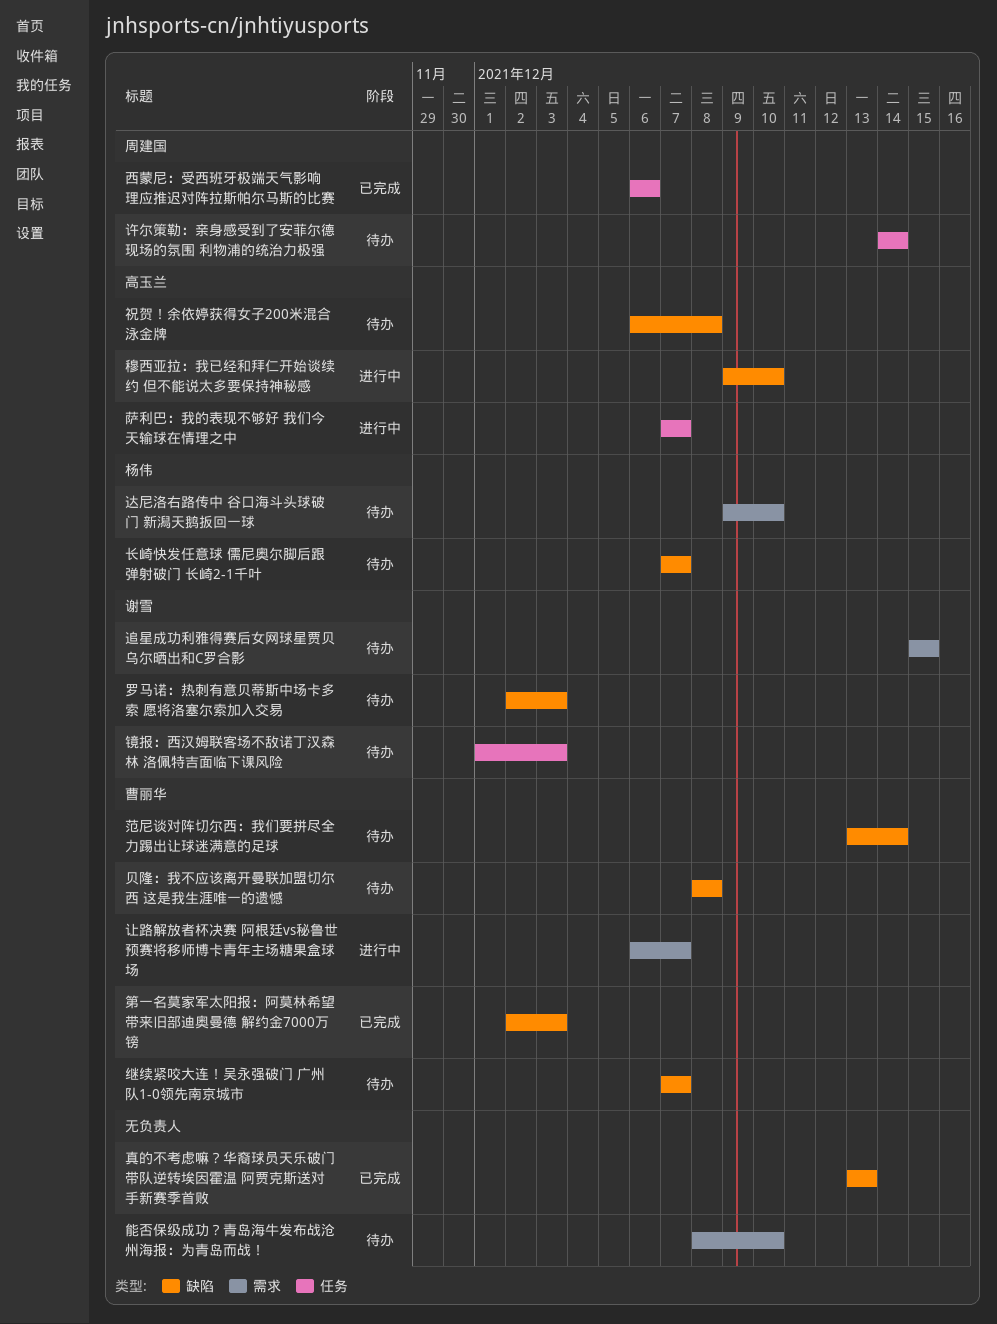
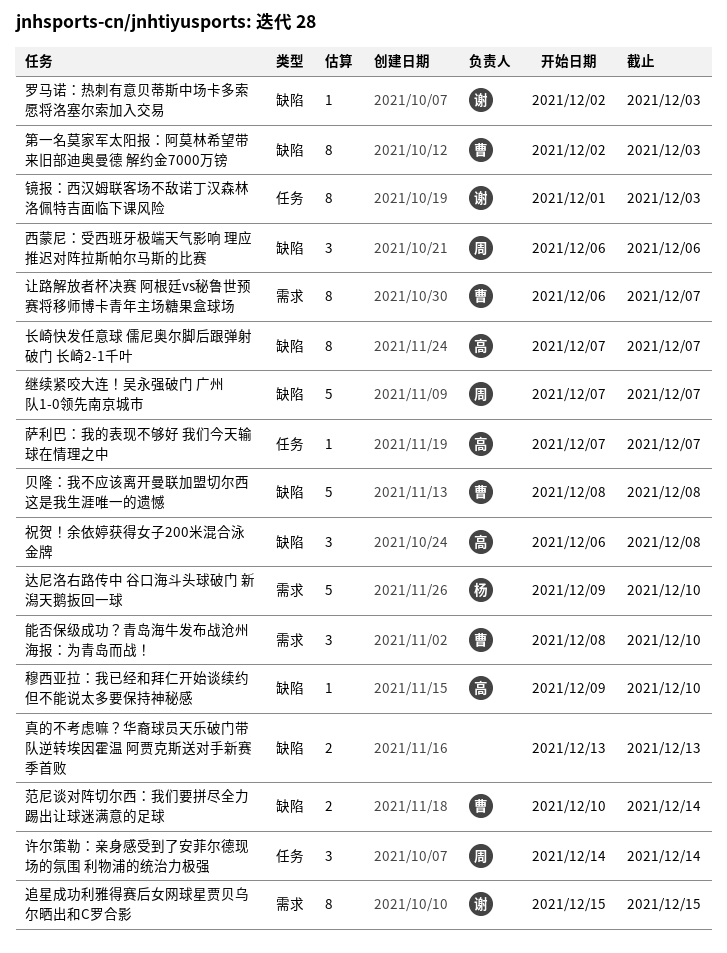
继续紧咬大连！吴永强破门 广州队1-0领先南京城市, owner: 曹丽华 -> 周建国
能否保级成功？青岛海牛发布战沧州海报：为青岛而战！, owner: none -> 曹丽华
范尼谈对阵切尔西：我们要拼尽全力踢出让球迷满意的足球, start: Dec 13 -> Dec 10
西蒙尼：受西班牙极端天气影响 理应推迟对阵拉斯帕尔马斯的比赛, label: 任务 -> 缺陷
长崎快发任意球 儒尼奥尔脚后跟弹射破门 长崎2-1千叶, owner: 杨伟 -> 高玉兰

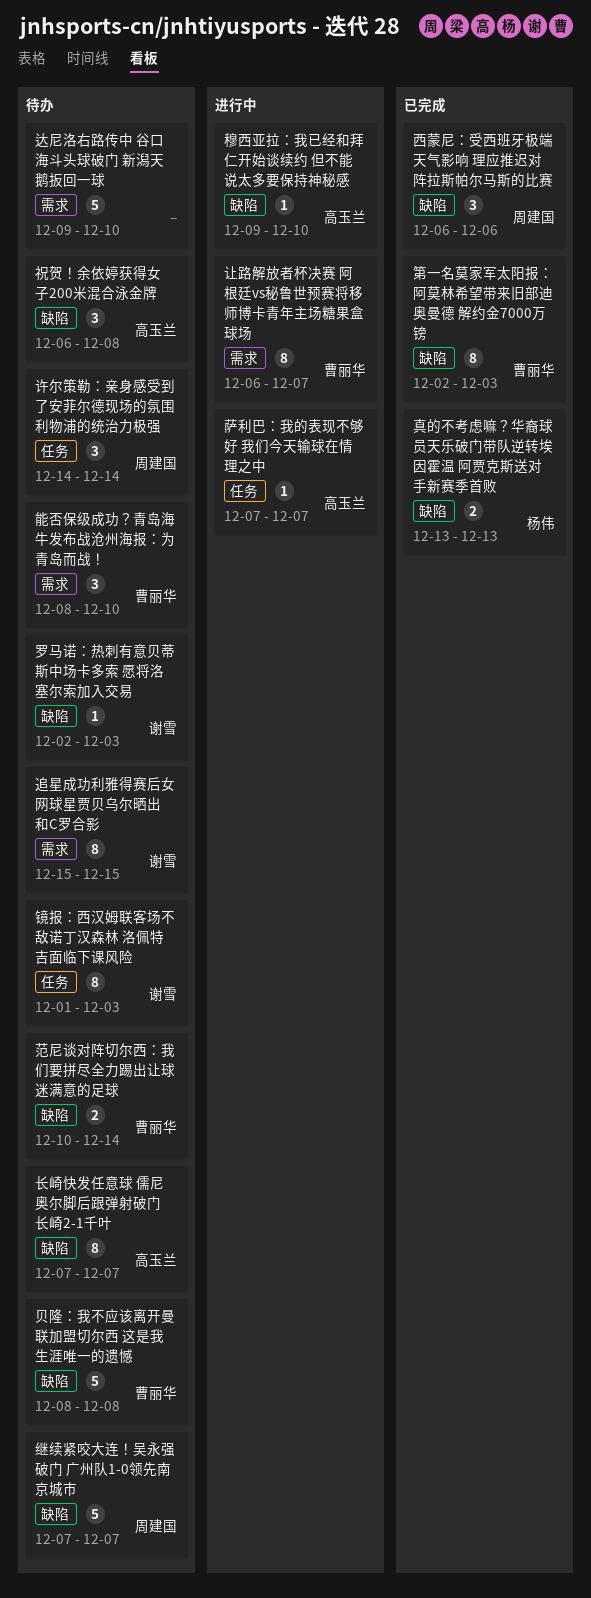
真的不考虑嘛？华裔球员天乐破门带队逆转埃因霍温 阿贾克斯送对手新赛季首败, owner: none -> 杨伟
达尼洛右路传中 谷口海斗头球破门 新潟天鹅扳回一球, owner: 杨伟 -> none

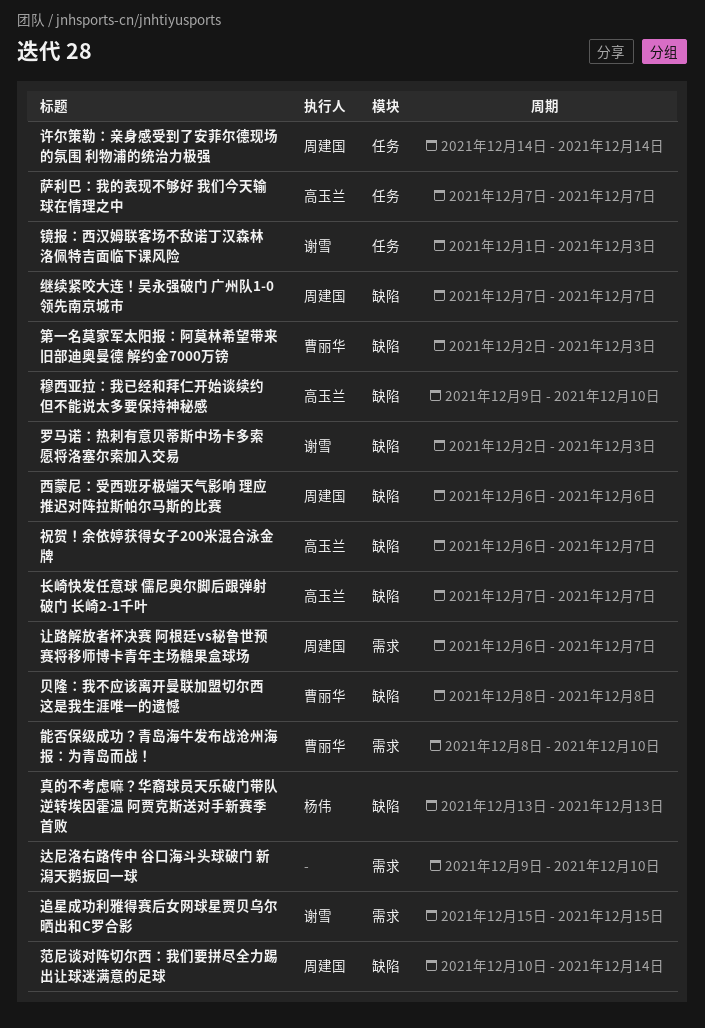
祝贺！余依婷获得女子200米混合泳金牌, due: Dec 8 -> Dec 7
范尼谈对阵切尔西：我们要拼尽全力踢出让球迷满意的足球, owner: 曹丽华 -> 周建国
让路解放者杯决赛 阿根廷vs秘鲁世预赛将移师博卡青年主场糖果盒球场, owner: 曹丽华 -> 周建国

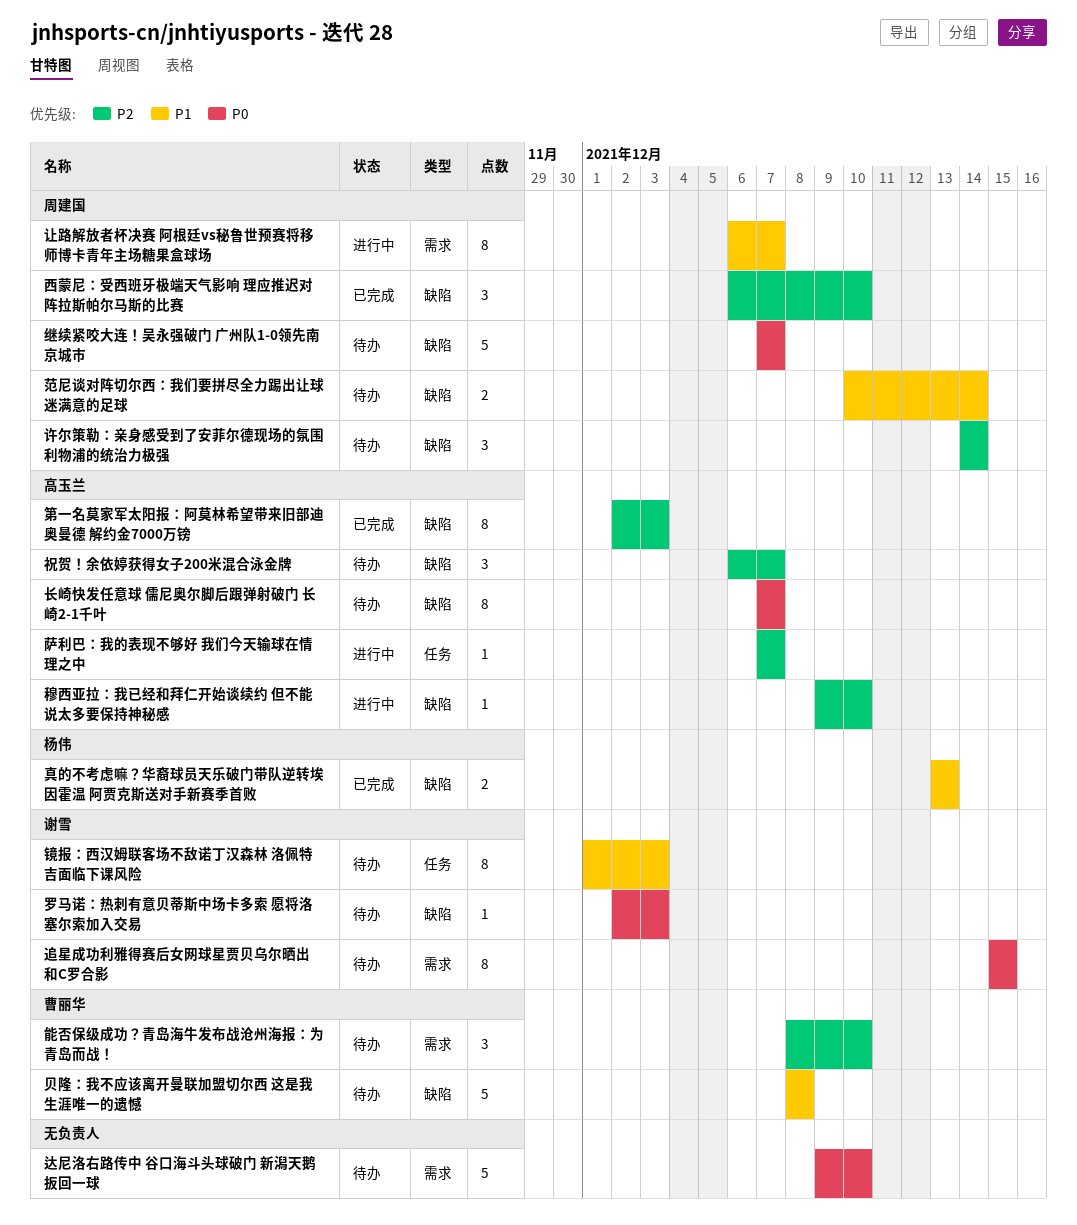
第一名莫家军太阳报：阿莫林希望带来旧部迪奥曼德 解约金7000万镑, owner: 曹丽华 -> 高玉兰
西蒙尼：受西班牙极端天气影响 理应推迟对阵拉斯帕尔马斯的比赛, due: Dec 6 -> Dec 10
许尔策勒：亲身感受到了安菲尔德现场的氛围 利物浦的统治力极强, label: 任务 -> 缺陷

